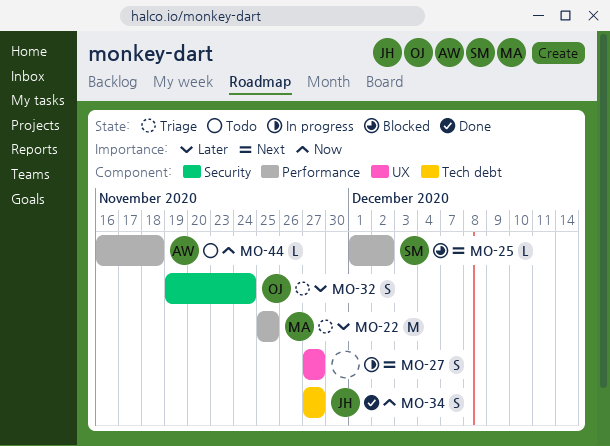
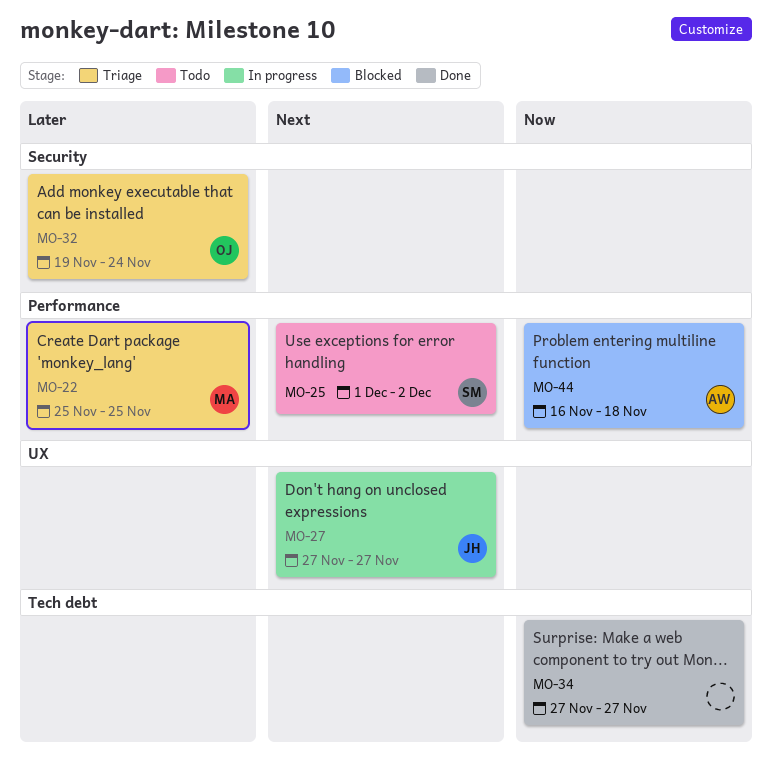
MO-25, status: Blocked -> Todo
MO-27, owner: none -> JH
MO-34, owner: JH -> none
MO-44, status: Todo -> Blocked

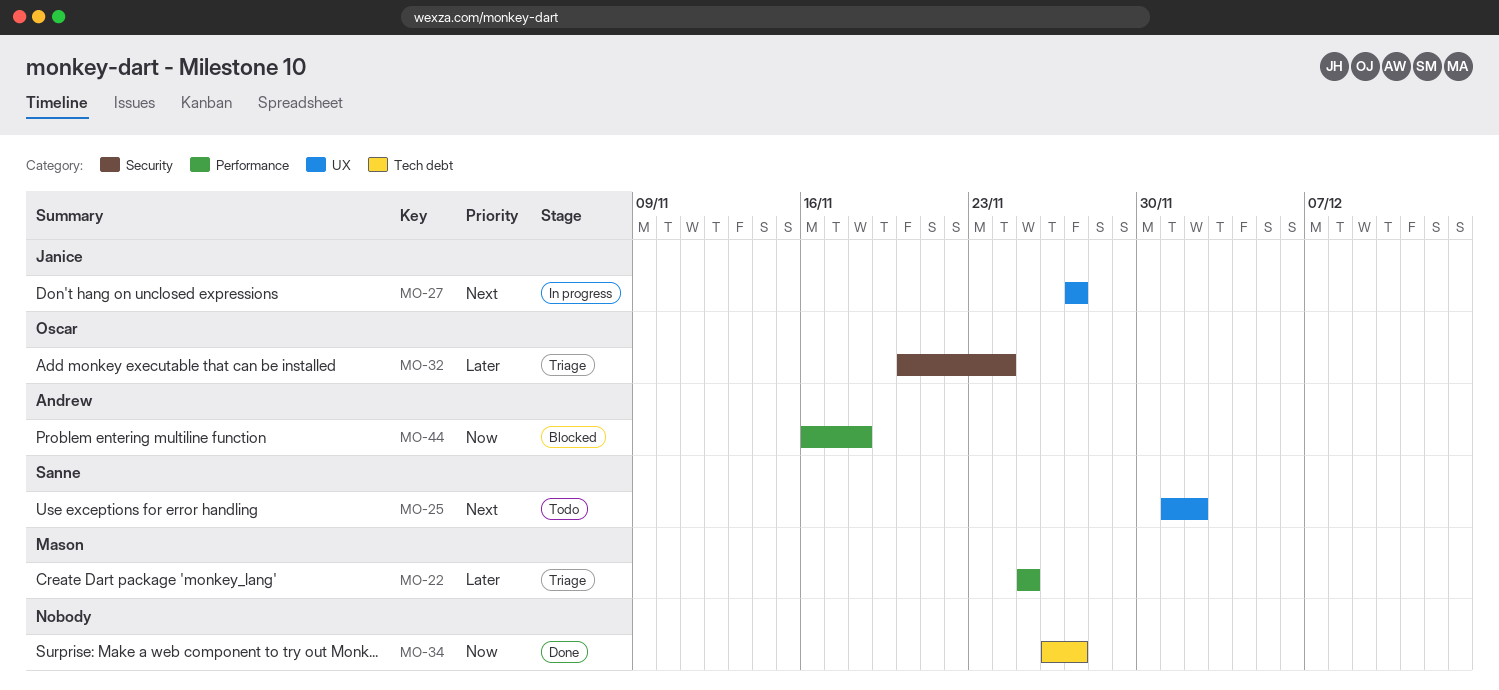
MO-25, label: Performance -> UX
MO-32, start: Nov 19 -> Nov 20
MO-34, start: Nov 27 -> Nov 26

